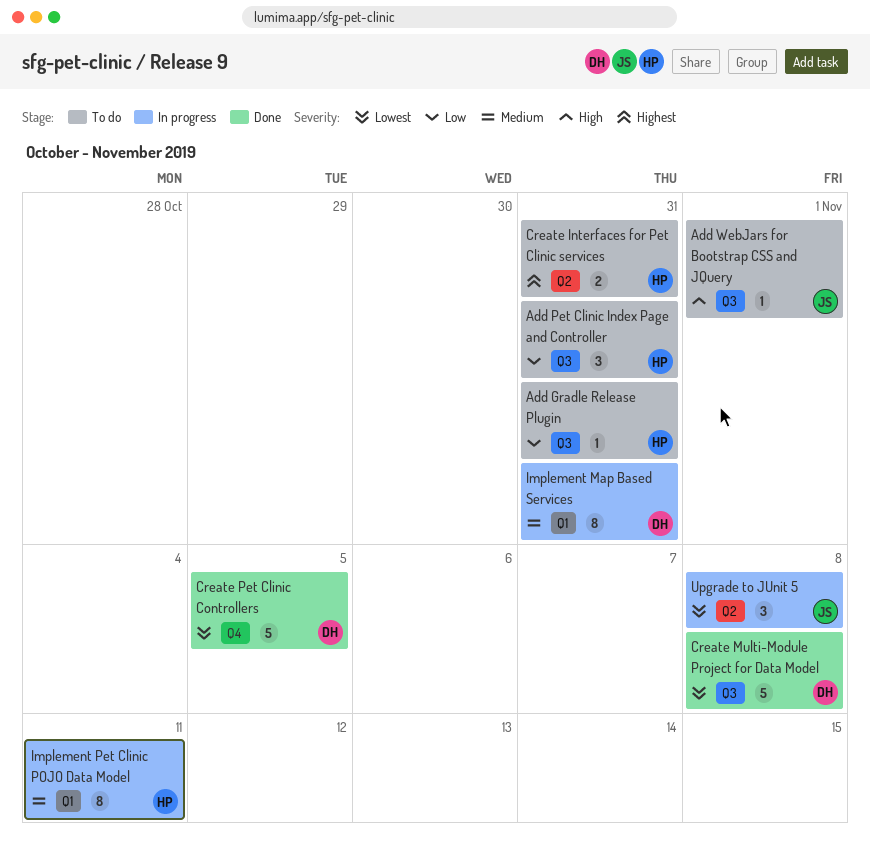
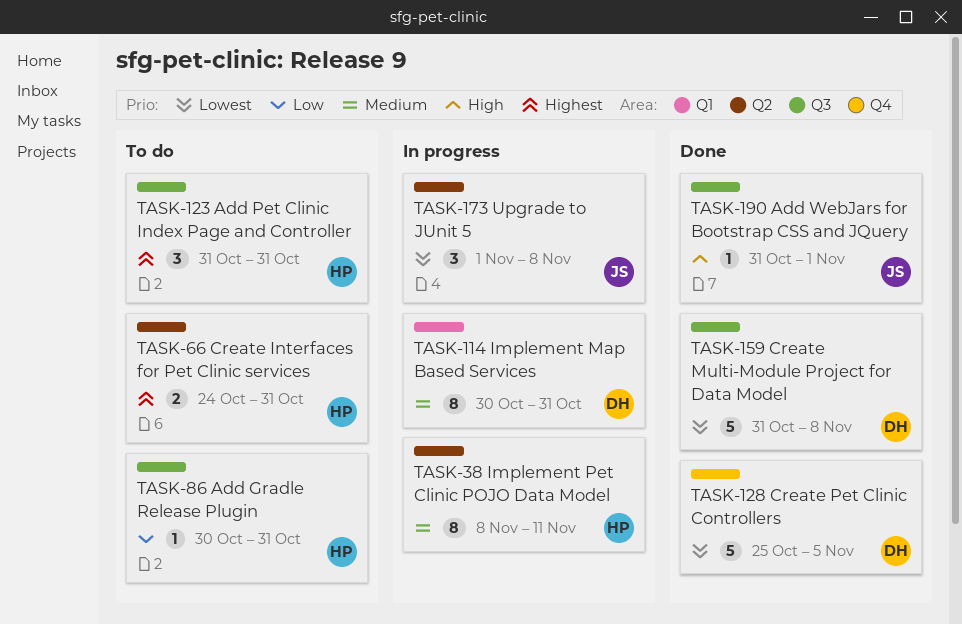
Add Pet Clinic Index Page and Controller, priority: Low -> Highest
Add WebJars for Bootstrap CSS and JQuery, status: To do -> Done
Implement Pet Clinic POJO Data Model, label: Q1 -> Q2

